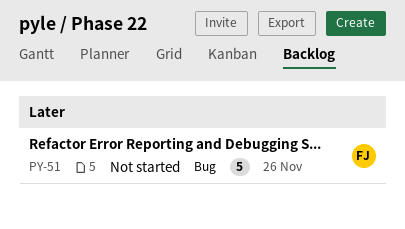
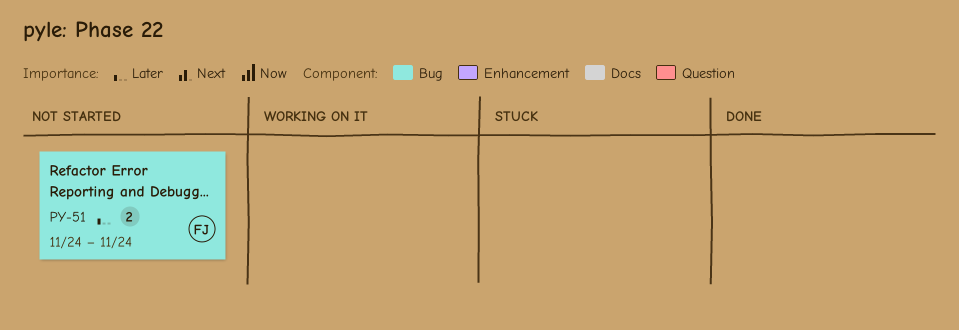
PY-51, estimate: 5 -> 2
PY-51, due: Nov 26 -> Nov 24

